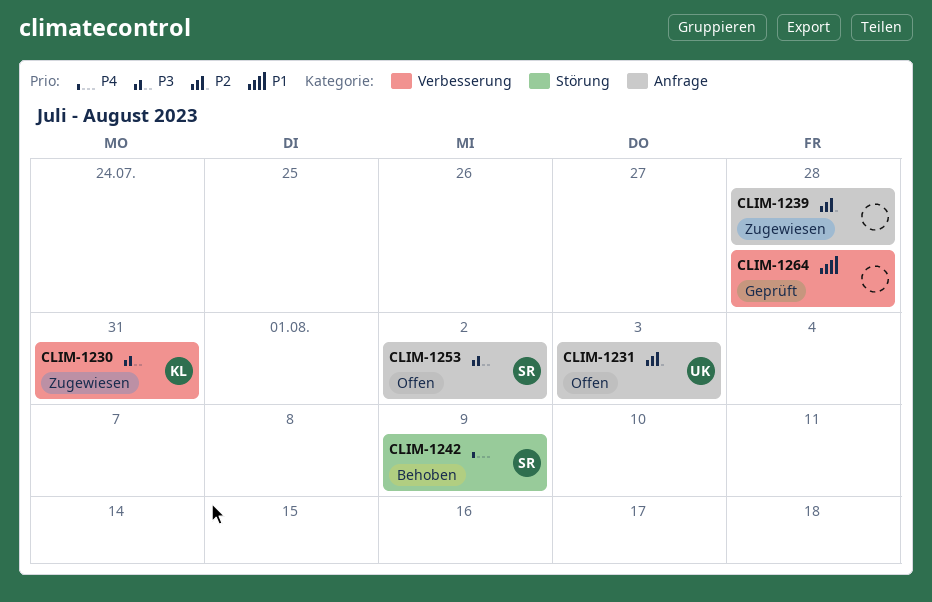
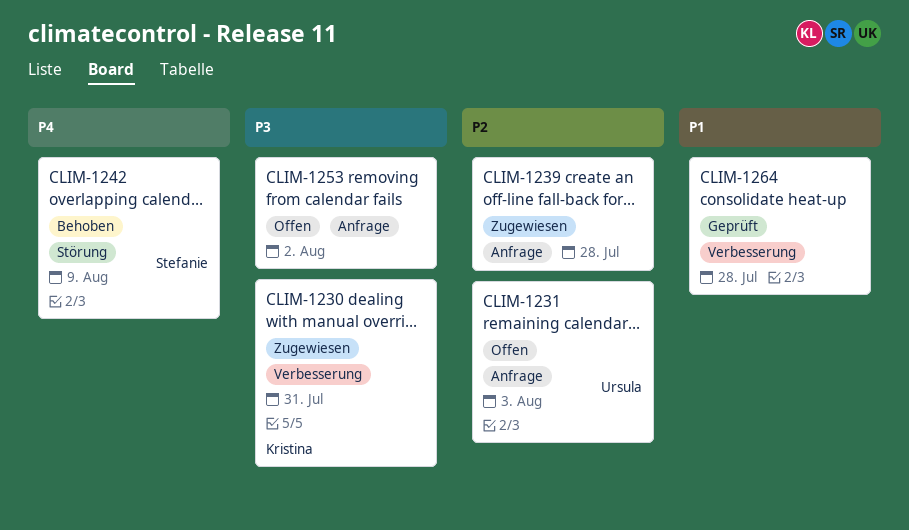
CLIM-1253, owner: Stefanie -> none

